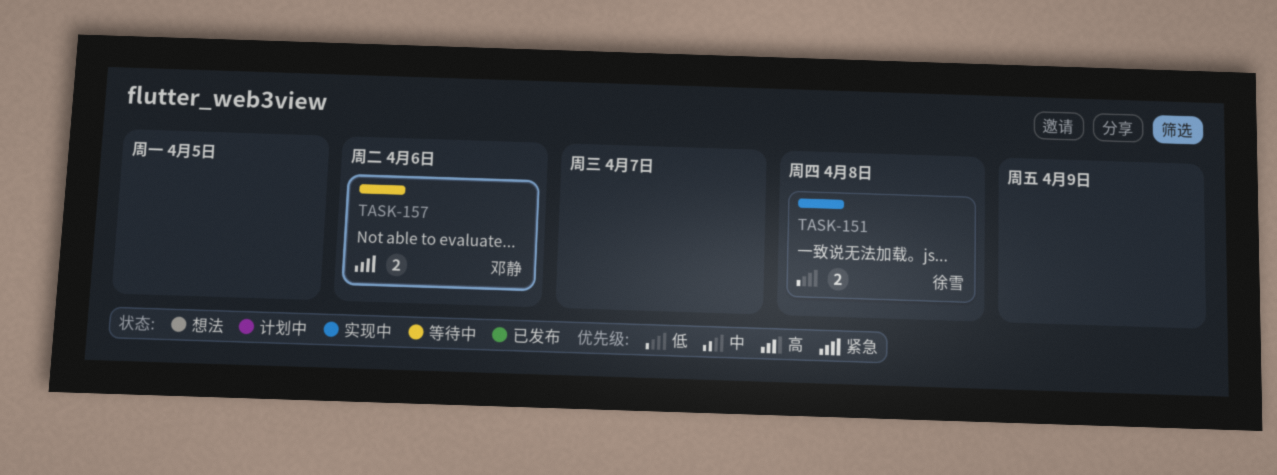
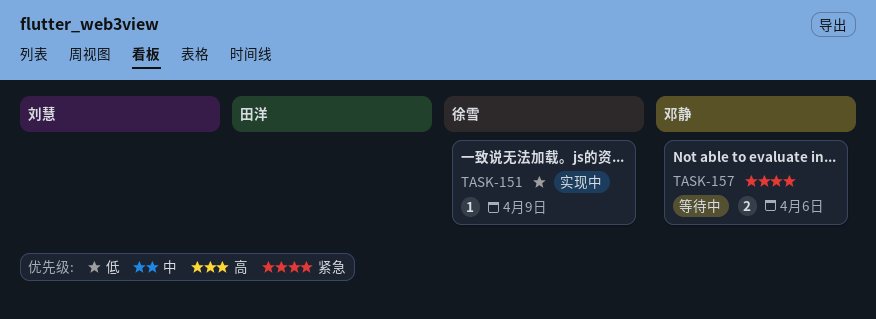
TASK-151, estimate: 2 -> 1
TASK-151, due: Apr 8 -> Apr 9

